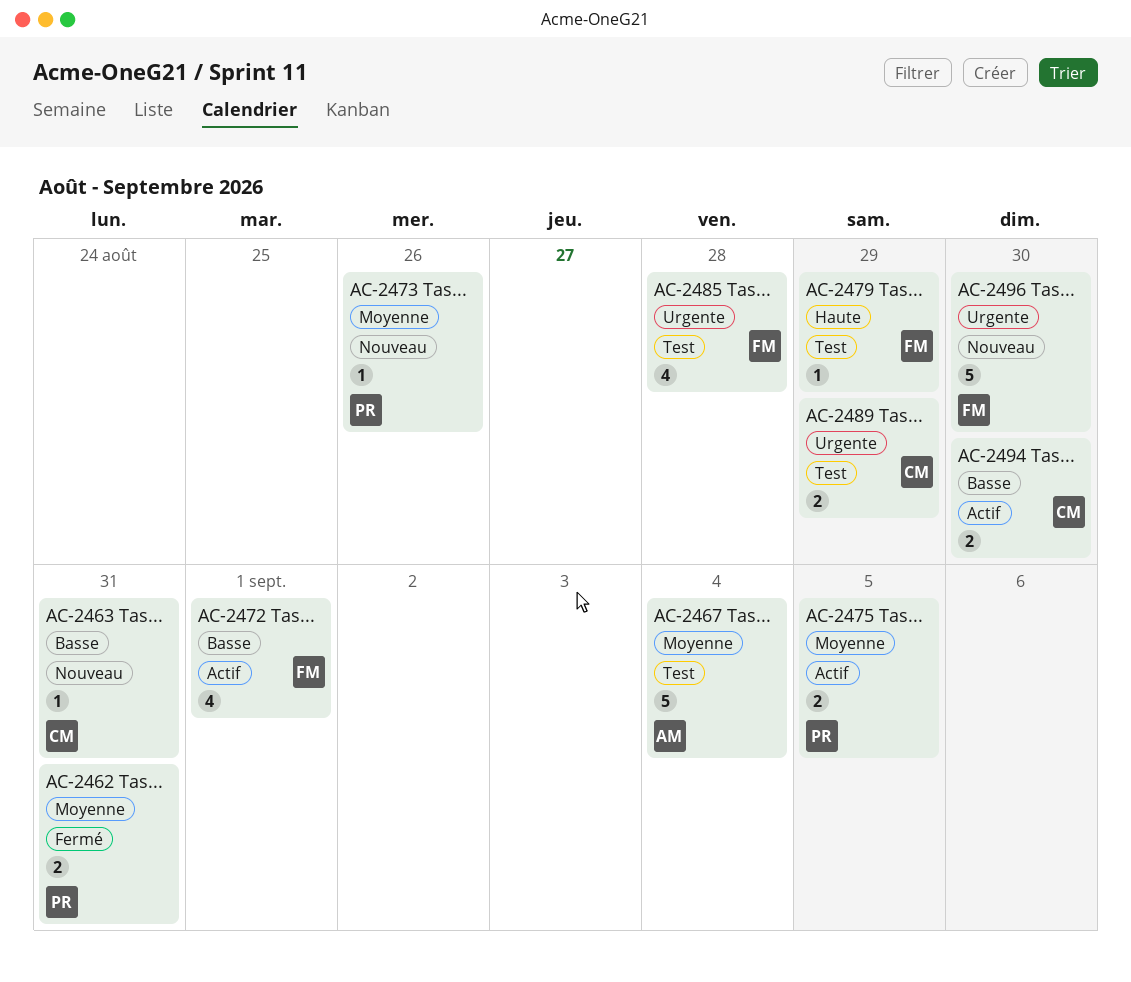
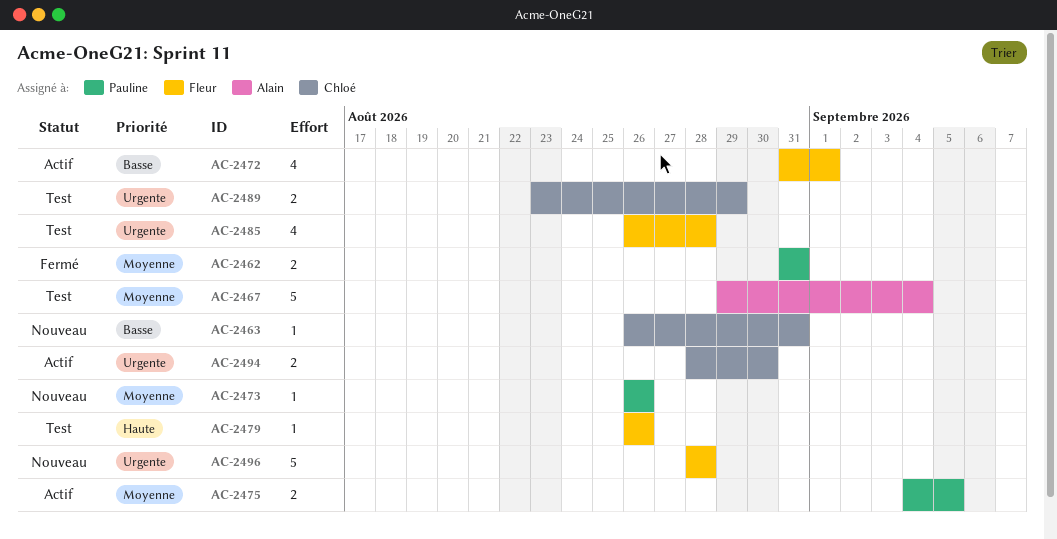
AC-2479, due: Aug 29 -> Aug 26
AC-2494, priority: Basse -> Urgente
AC-2496, due: Aug 30 -> Aug 28

